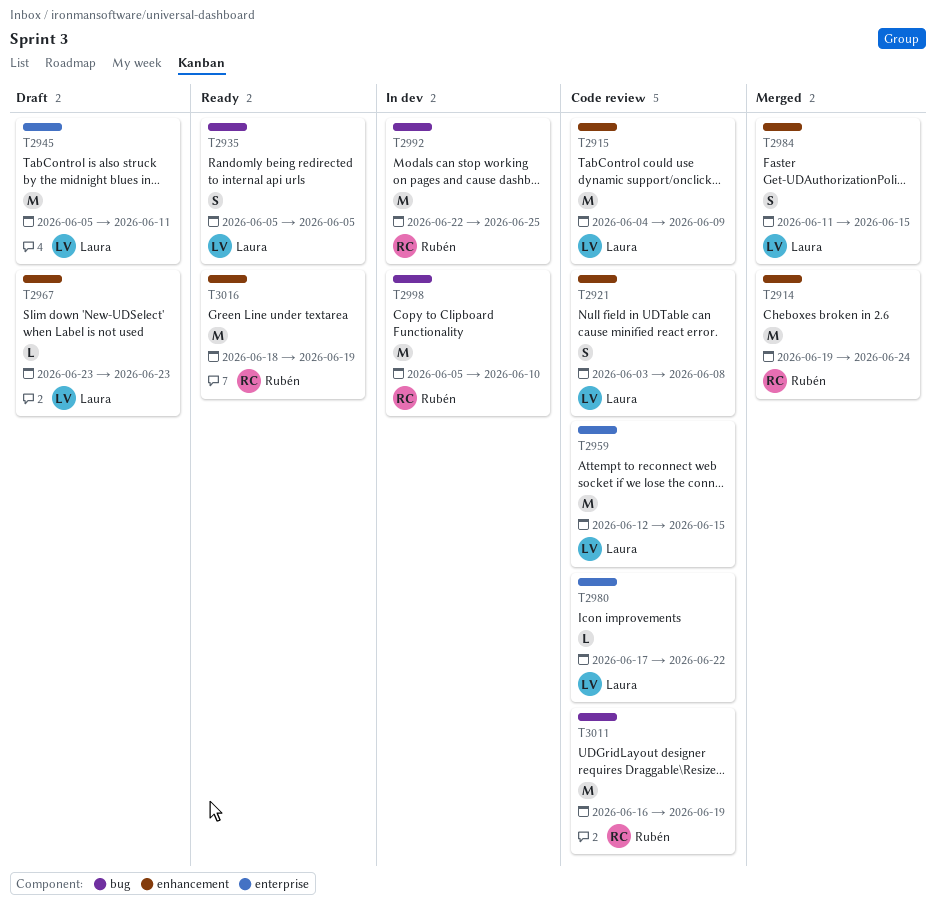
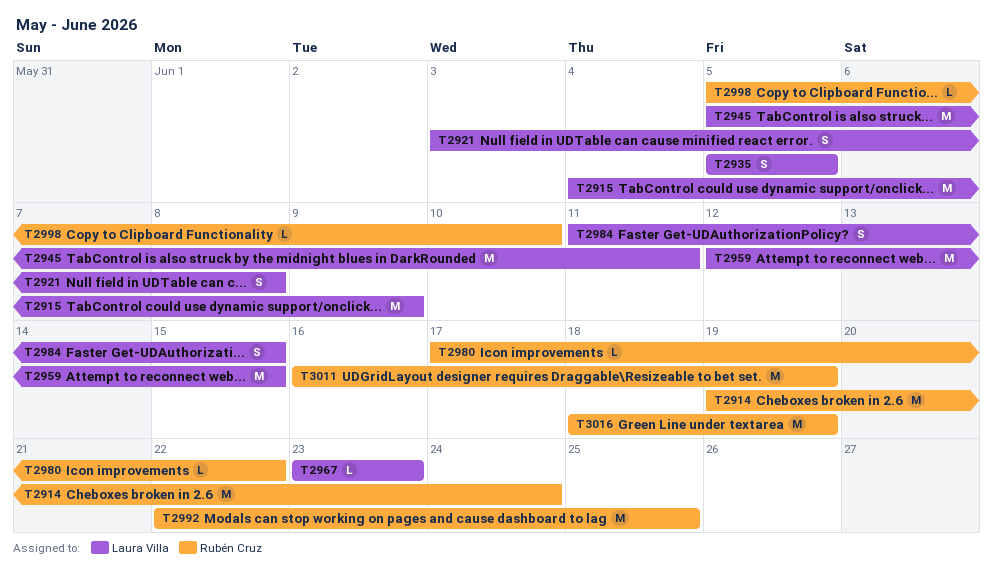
T2980, owner: Laura Villa -> Rubén Cruz
T2998, estimate: M -> L

